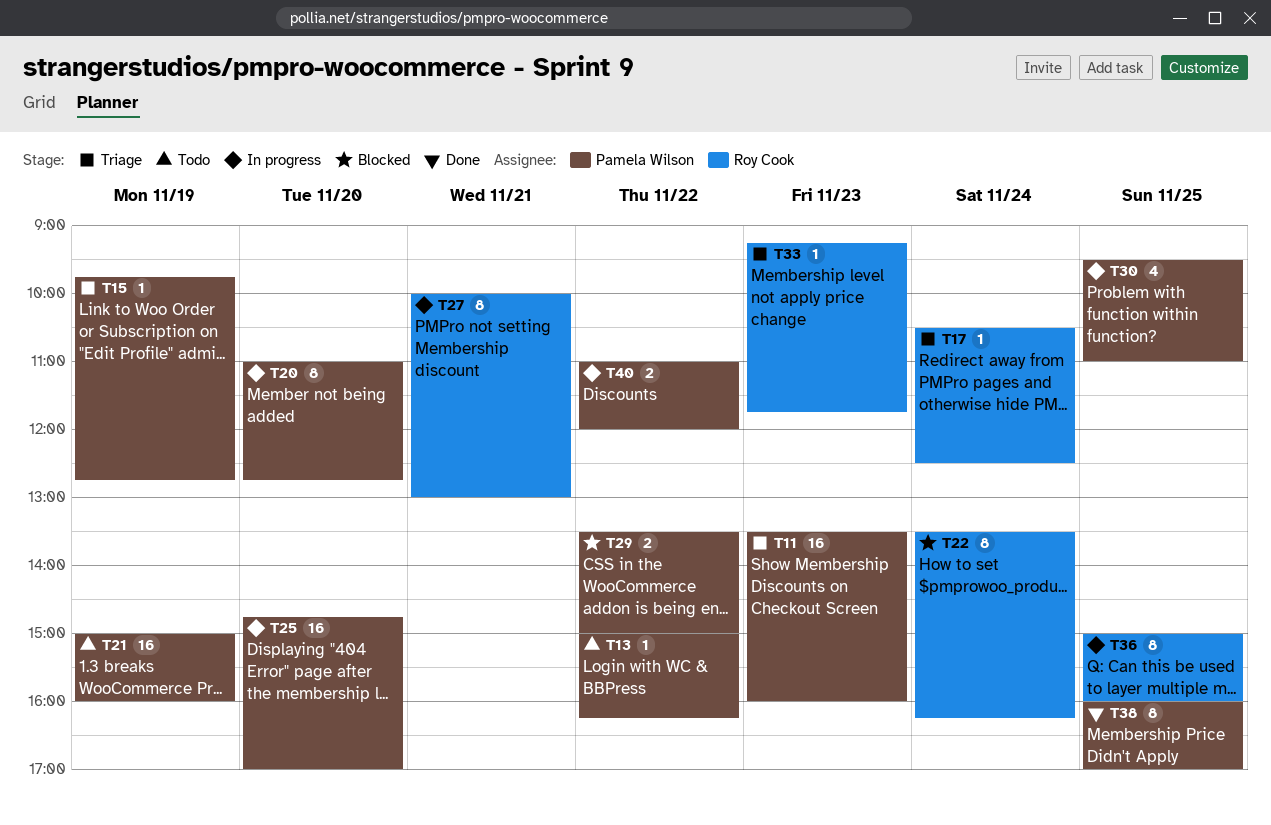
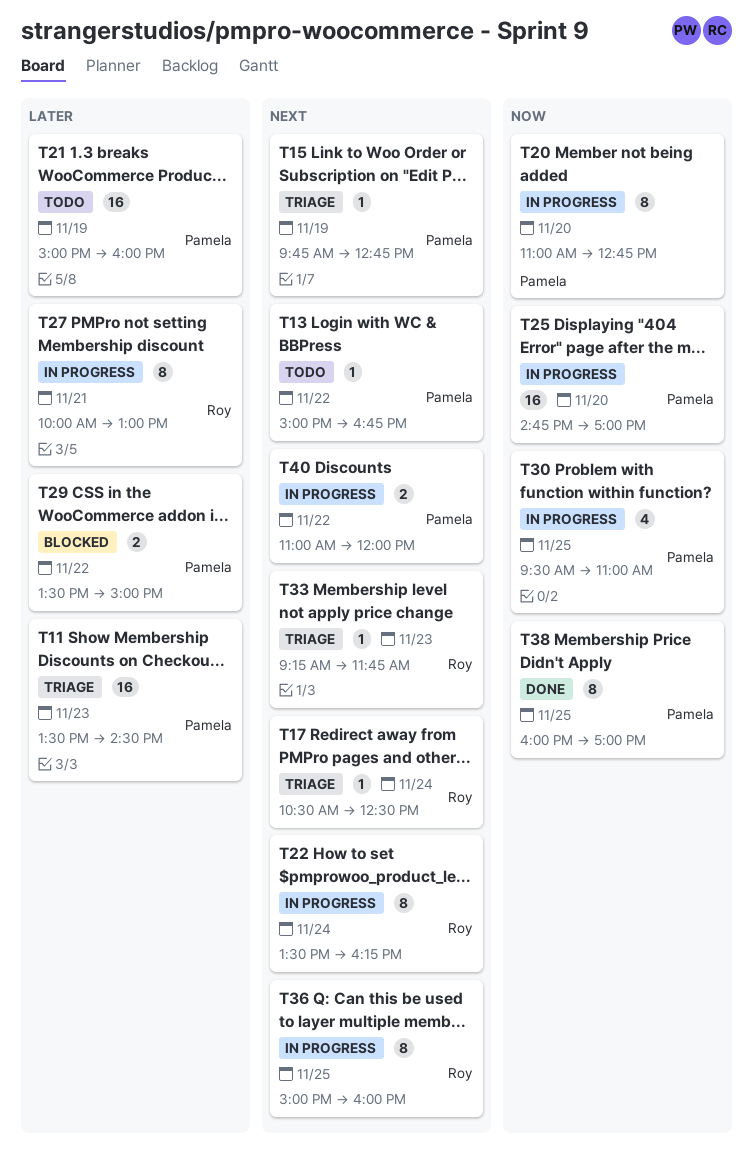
T11, ends: 16:00 -> 14:30
T13, ends: 16:15 -> 16:45
T22, status: Blocked -> In progress

